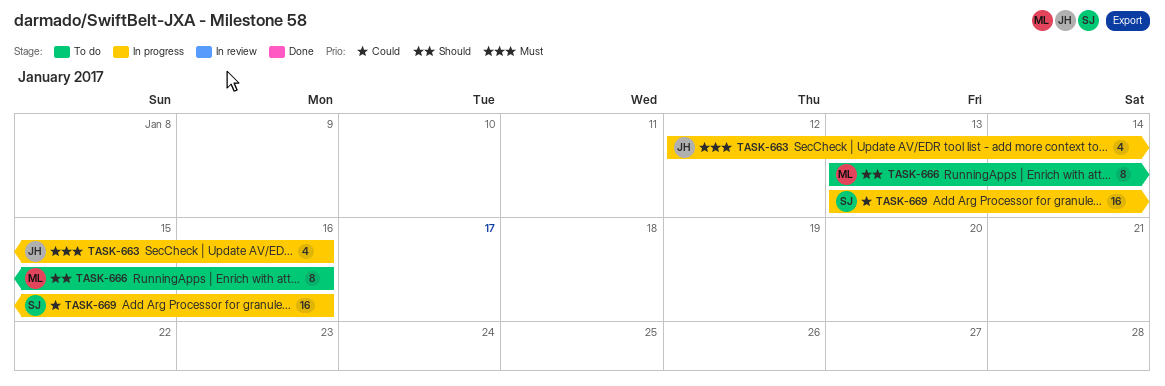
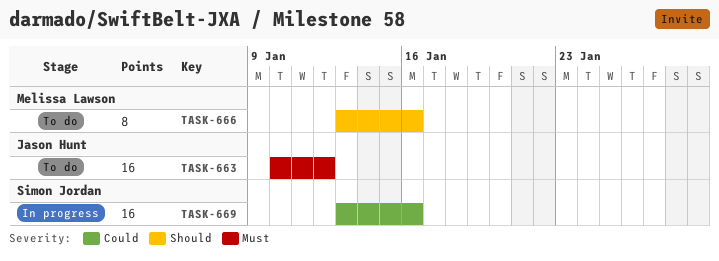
TASK-663, status: In progress -> To do
TASK-663, estimate: 4 -> 16
TASK-663, start: Jan 12 -> Jan 10
TASK-663, due: Jan 16 -> Jan 12

